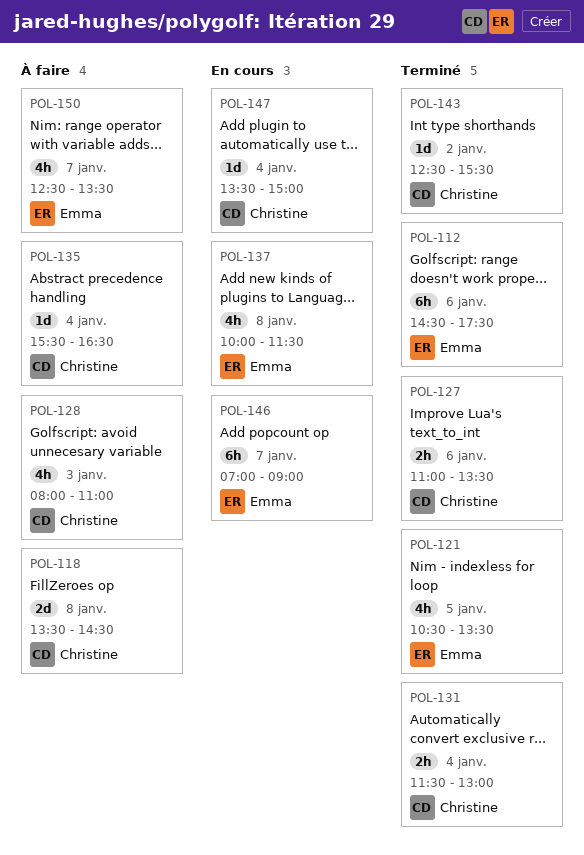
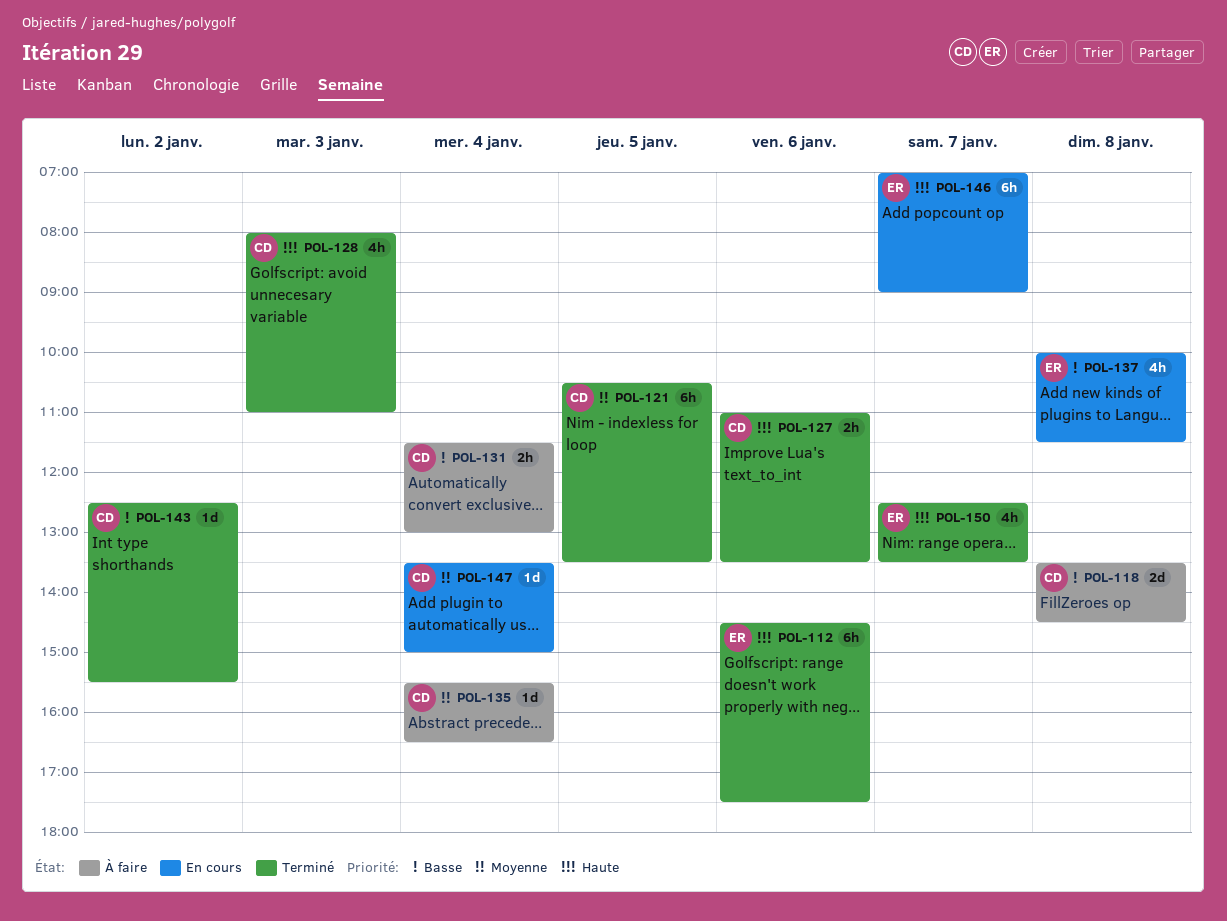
POL-121, owner: Emma -> Christine
POL-121, estimate: 4h -> 6h
POL-128, status: À faire -> Terminé
POL-131, status: Terminé -> À faire
POL-150, status: À faire -> Terminé

